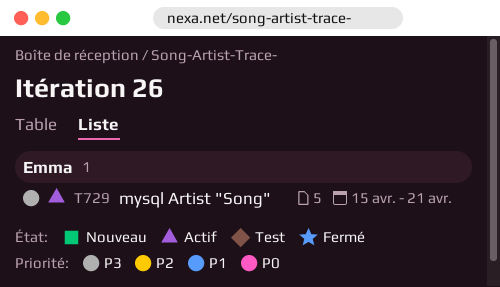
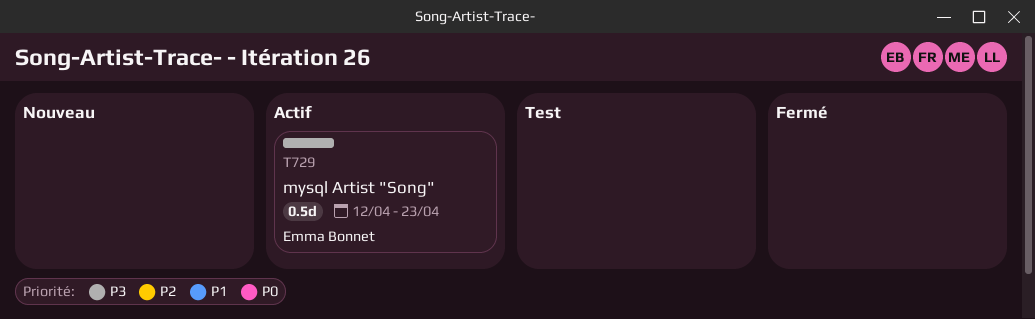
T729, start: Apr 15 -> Apr 12
T729, due: Apr 21 -> Apr 23

